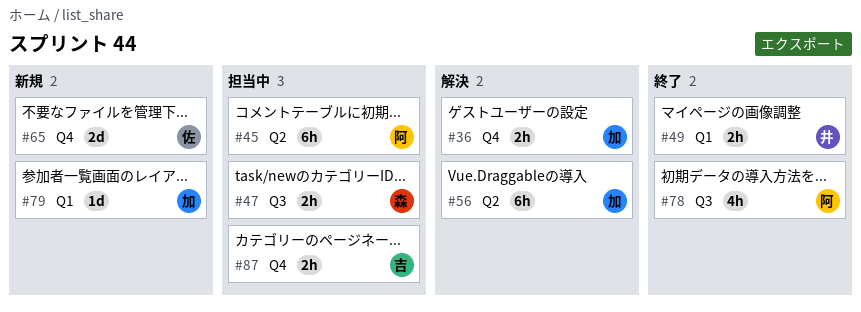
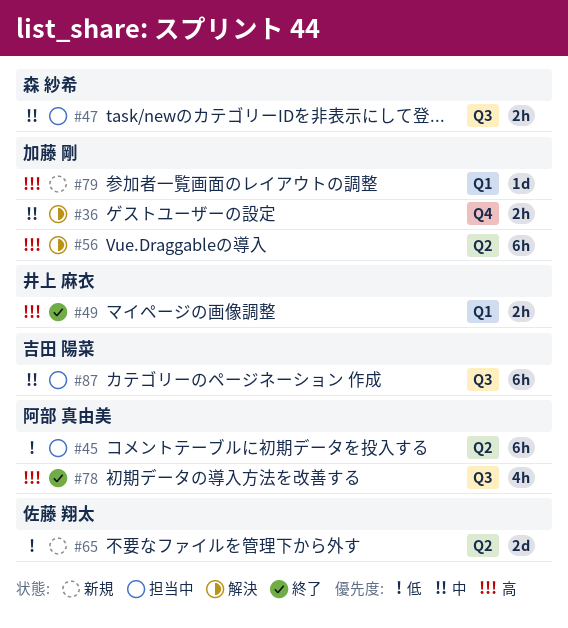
#65, label: Q4 -> Q2
#87, label: Q4 -> Q3
#87, estimate: 2h -> 6h

